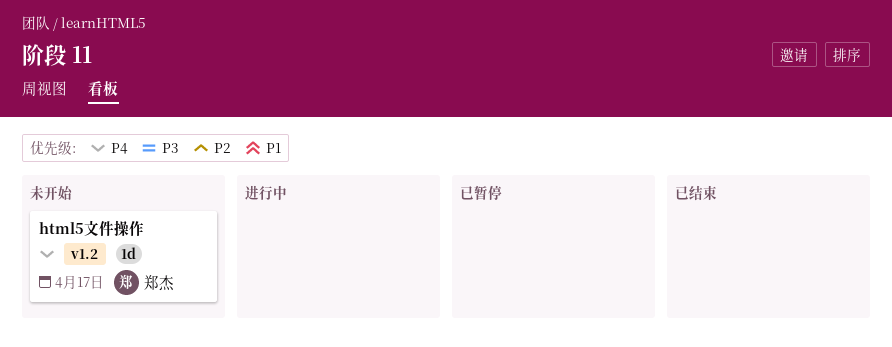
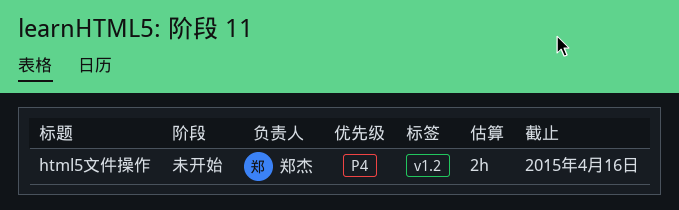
html5文件操作, estimate: 1d -> 2h
html5文件操作, due: Apr 17 -> Apr 16

